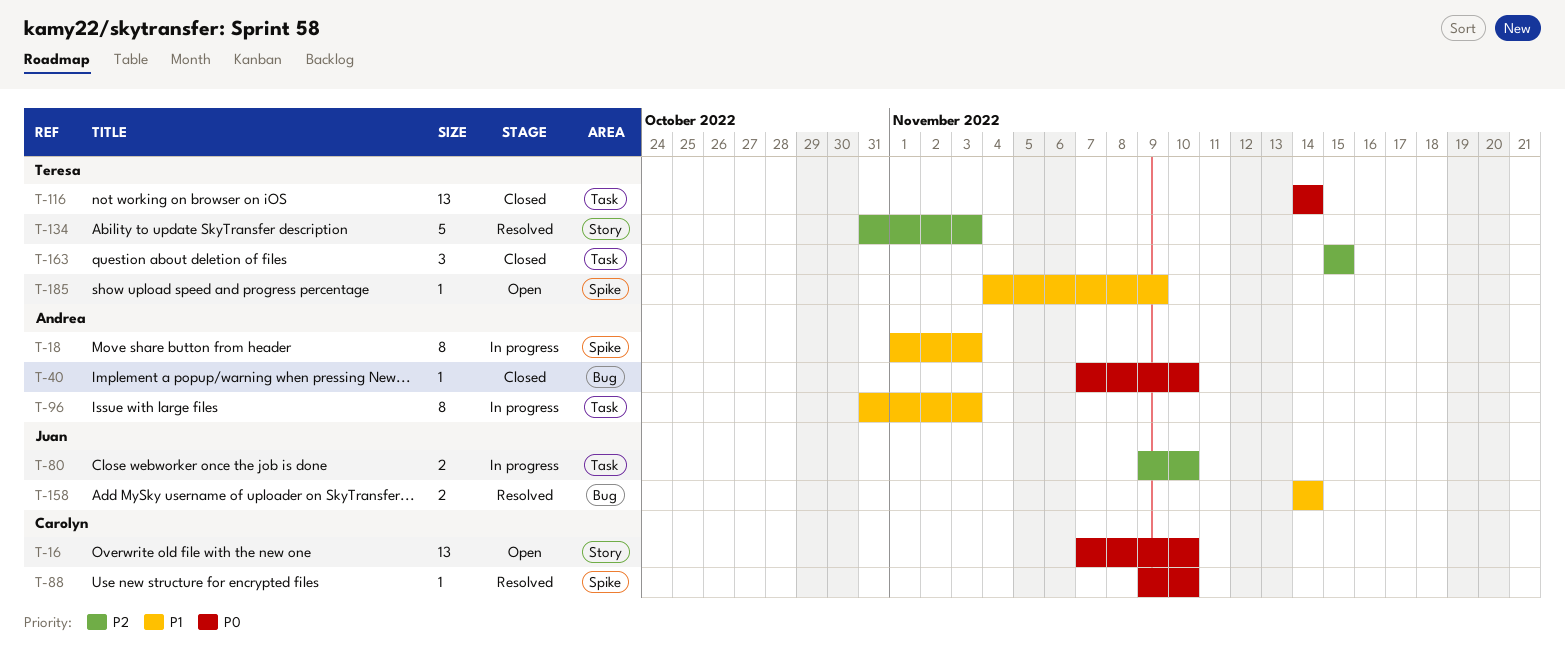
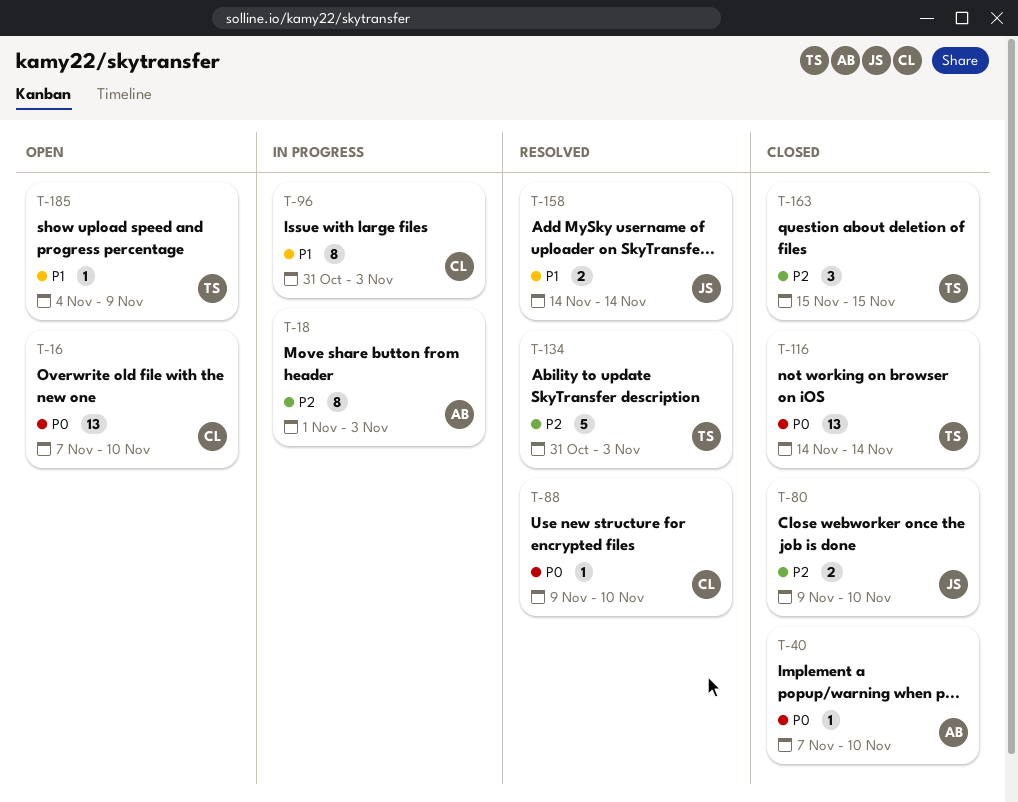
T-18, priority: P1 -> P2
T-80, status: In progress -> Closed
T-96, owner: Andrea -> Carolyn

